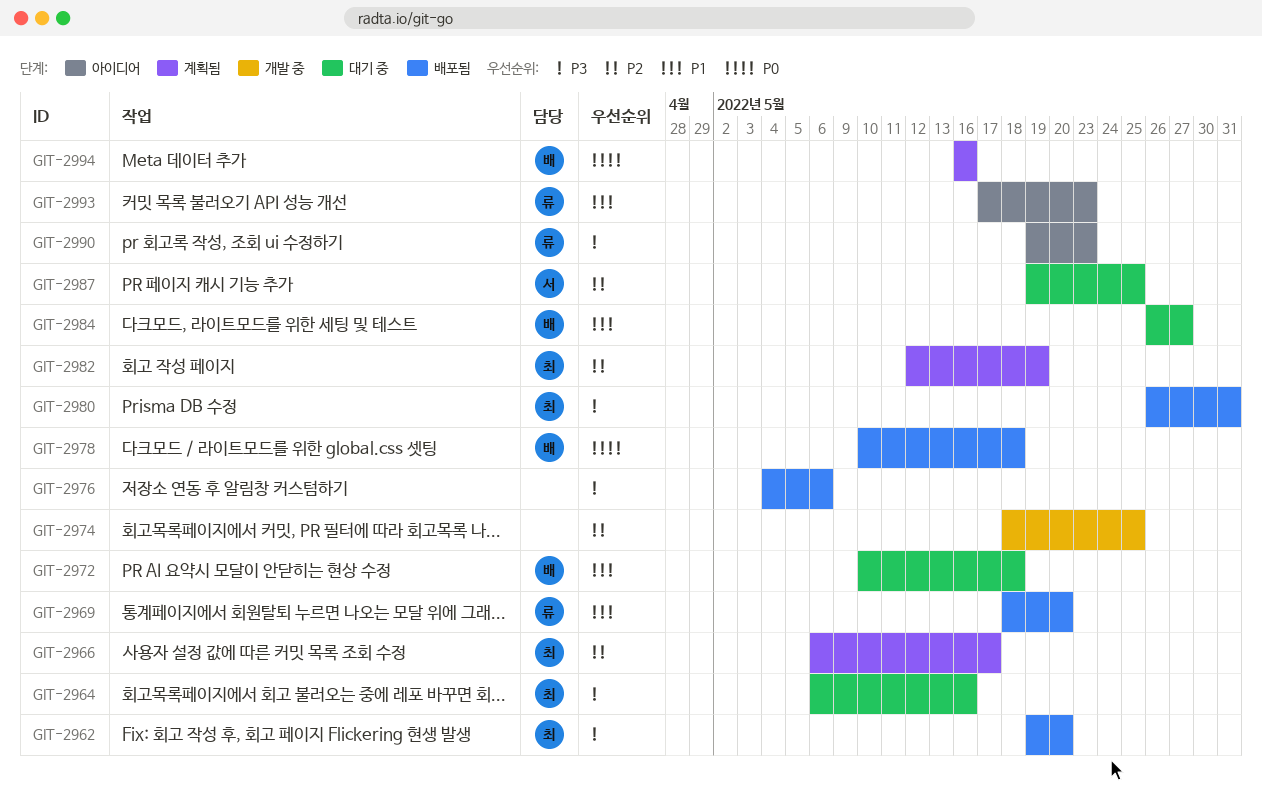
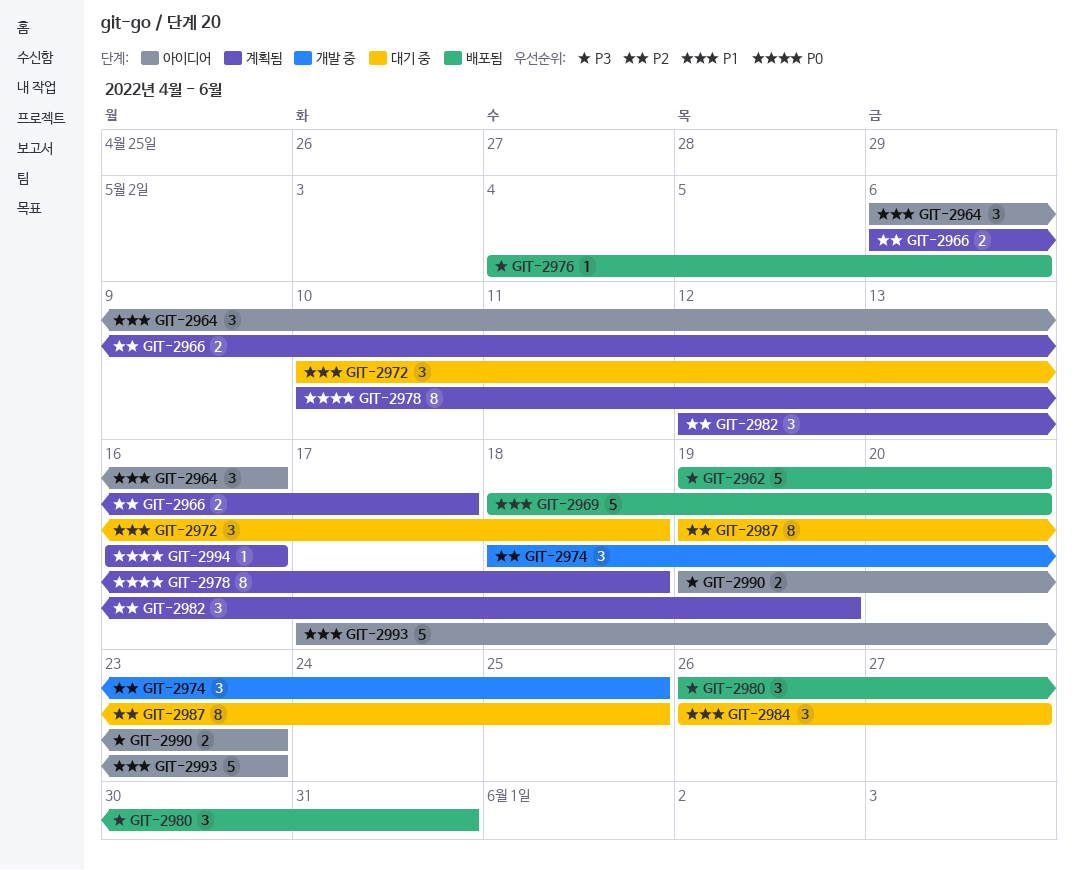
GIT-2964, status: 대기 중 -> 아이디어
GIT-2964, priority: P3 -> P1
GIT-2978, status: 배포됨 -> 계획됨

